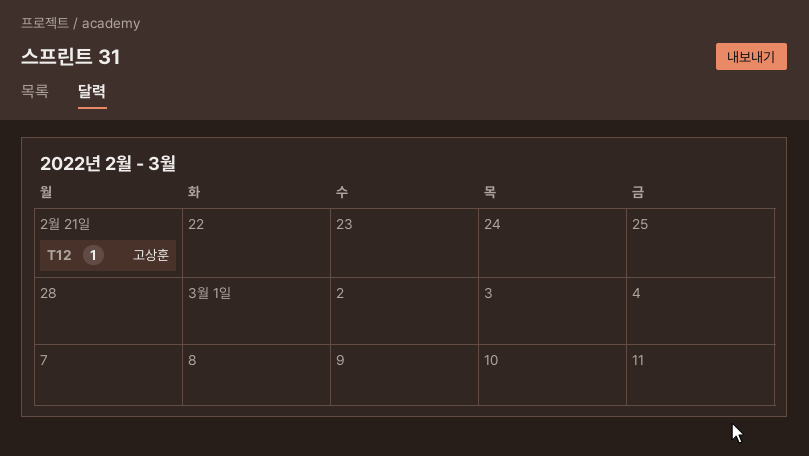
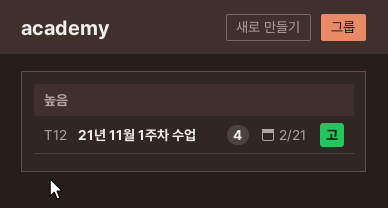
T12, estimate: 1 -> 4

